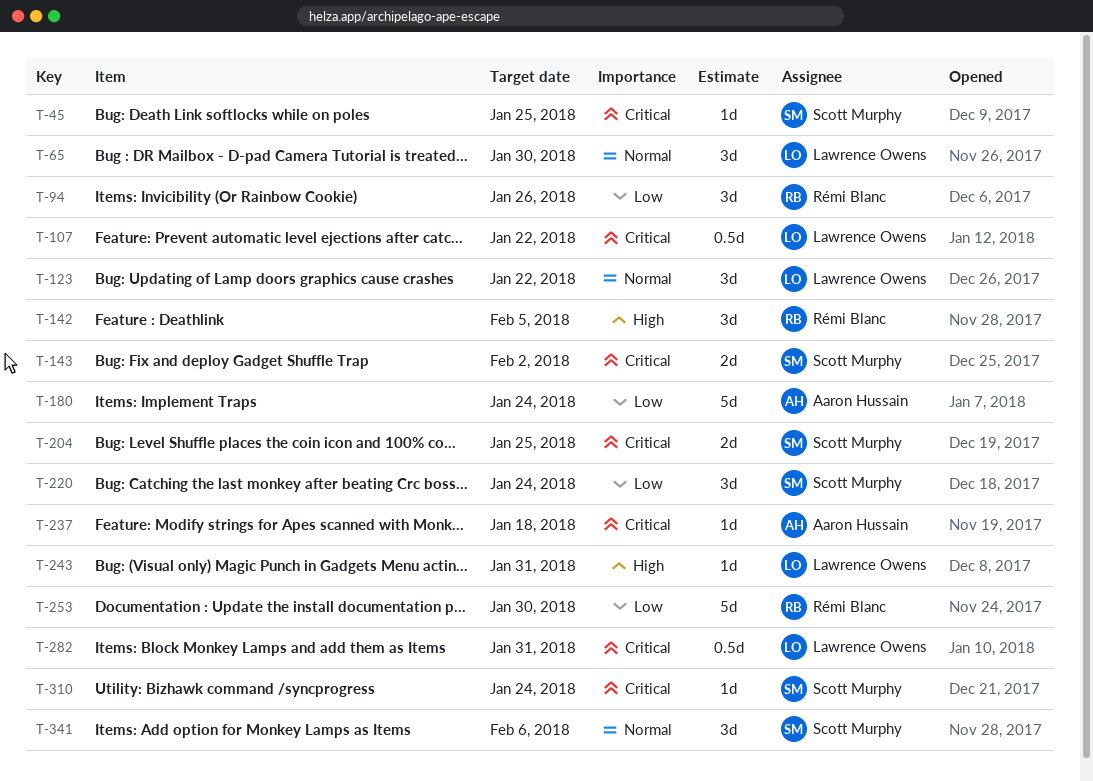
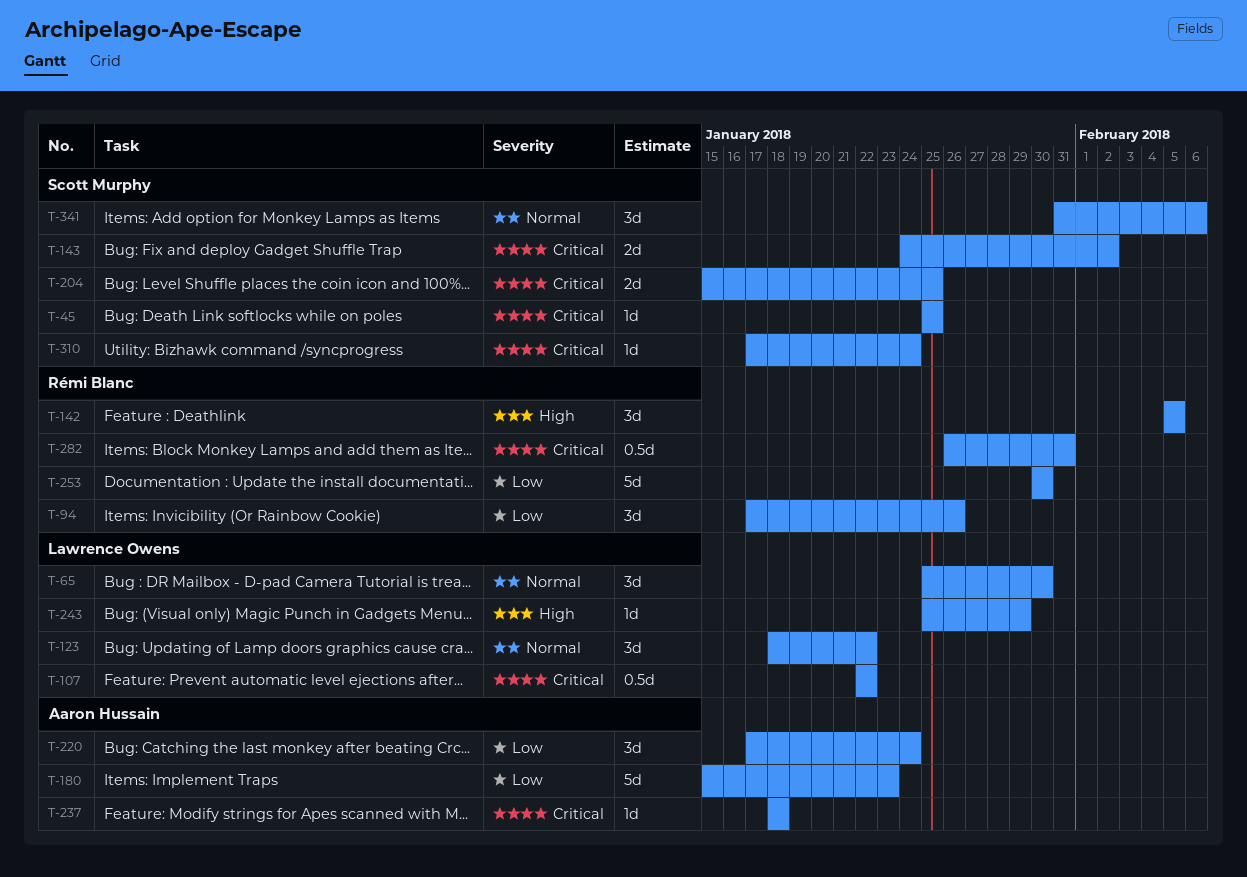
T-180, due: Jan 24 -> Jan 23
T-220, owner: Scott Murphy -> Aaron Hussain
T-243, due: Jan 31 -> Jan 29
T-282, owner: Lawrence Owens -> Rémi Blanc

